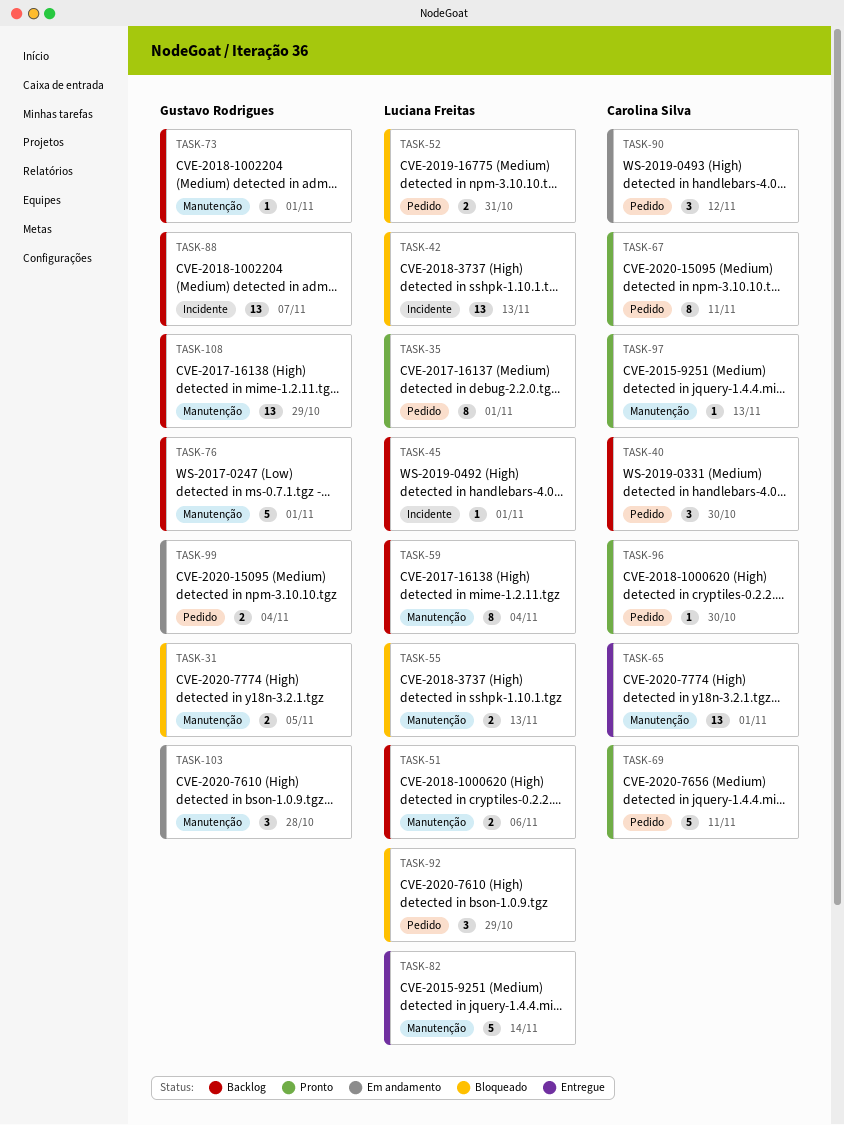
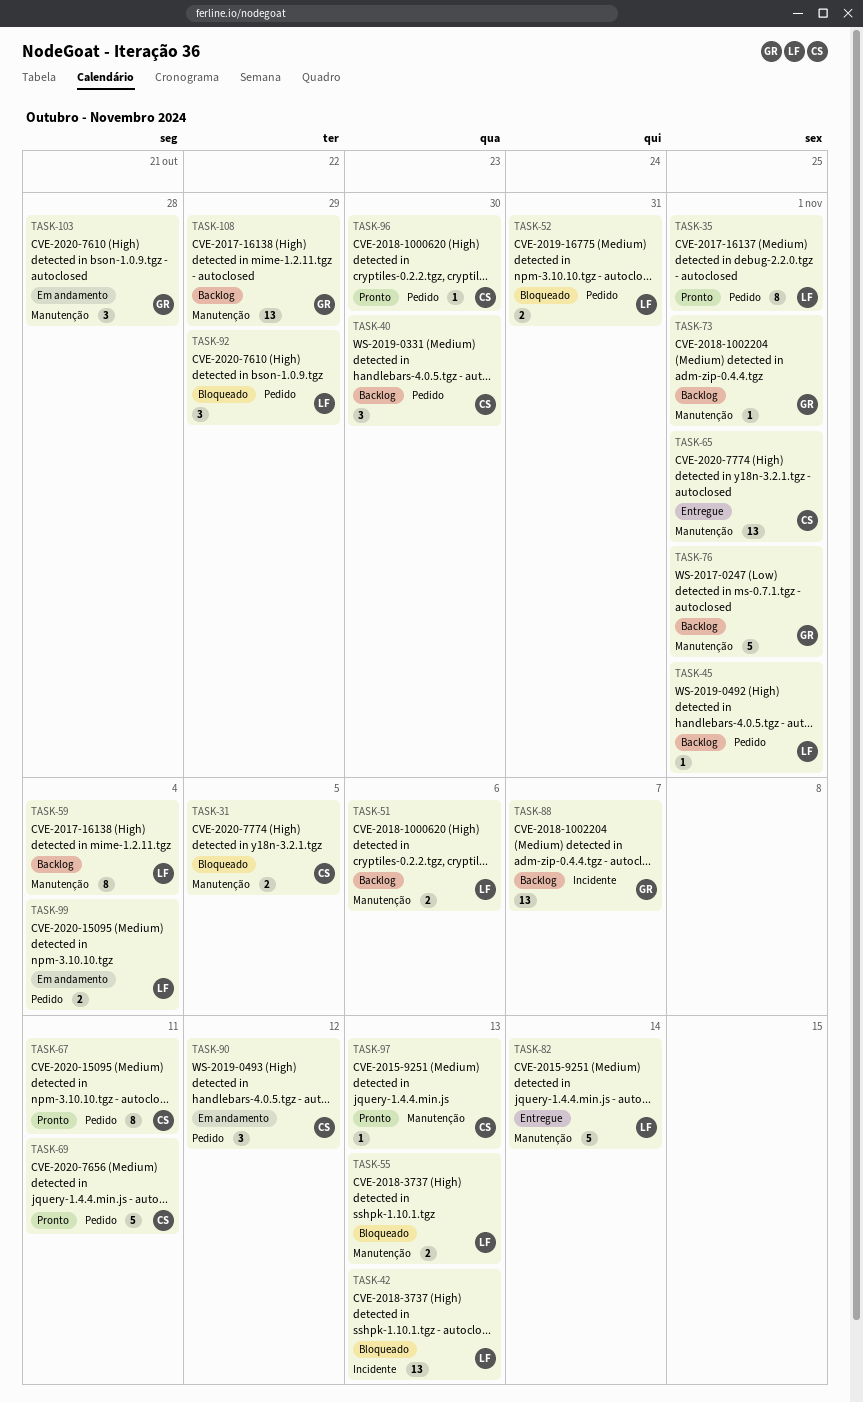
TASK-31, owner: Gustavo Rodrigues -> Carolina Silva
TASK-45, label: Incidente -> Pedido
TASK-99, owner: Gustavo Rodrigues -> Luciana Freitas

